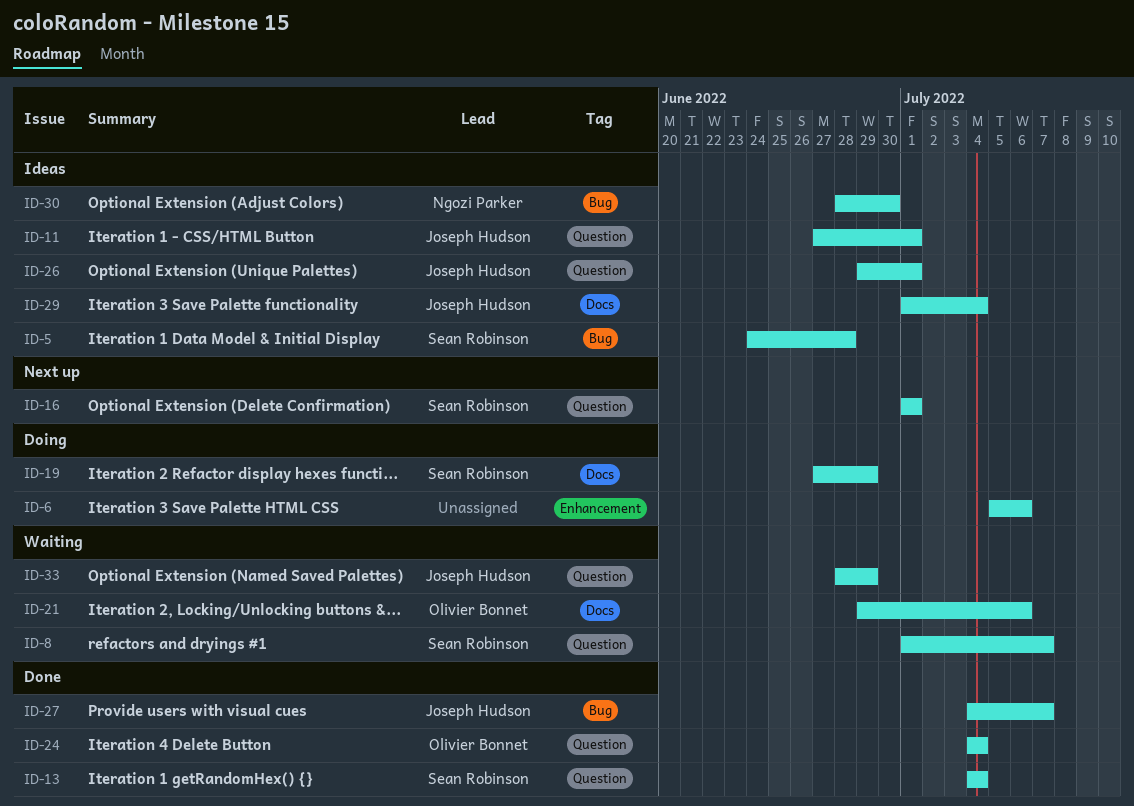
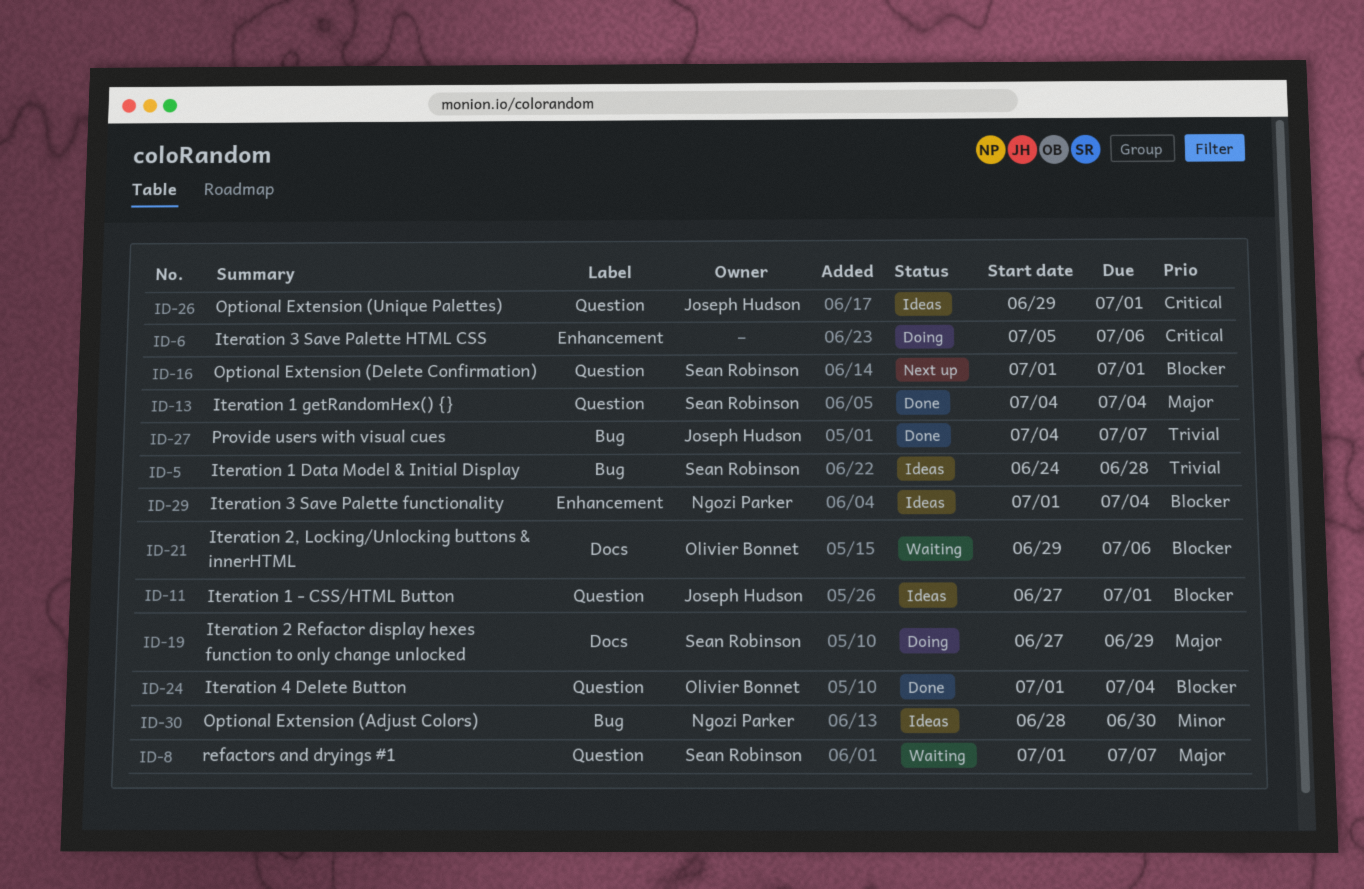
ID-24, start: Jul 4 -> Jul 1
ID-29, owner: Joseph Hudson -> Ngozi Parker
ID-29, label: Docs -> Enhancement
ID-33: present -> none

